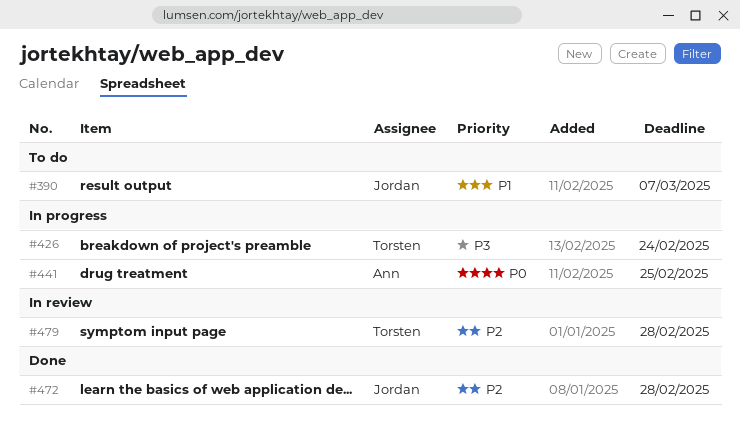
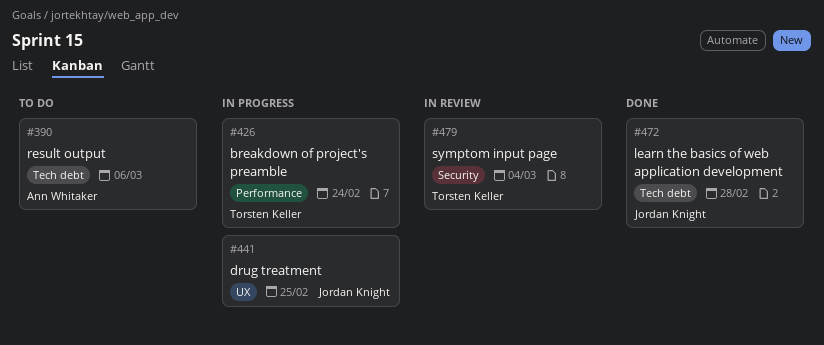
#390, owner: Jordan Knight -> Ann Whitaker
#390, due: Mar 7 -> Mar 6
#441, owner: Ann Whitaker -> Jordan Knight
#479, due: Feb 28 -> Mar 4

